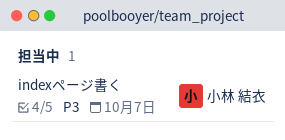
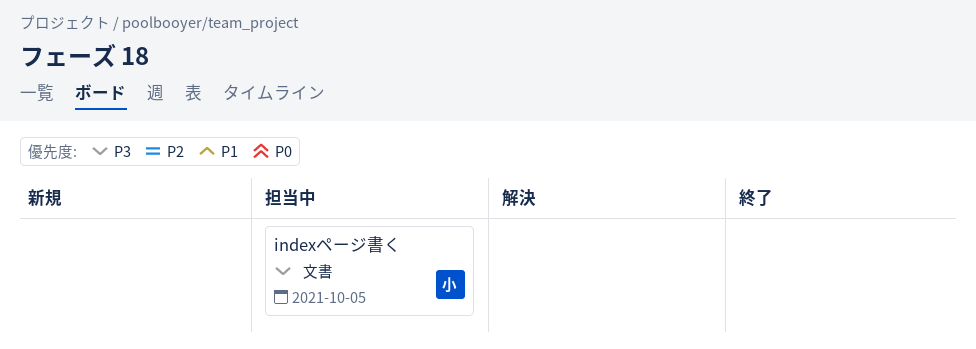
indexページ書く, due: Oct 7 -> Oct 5

